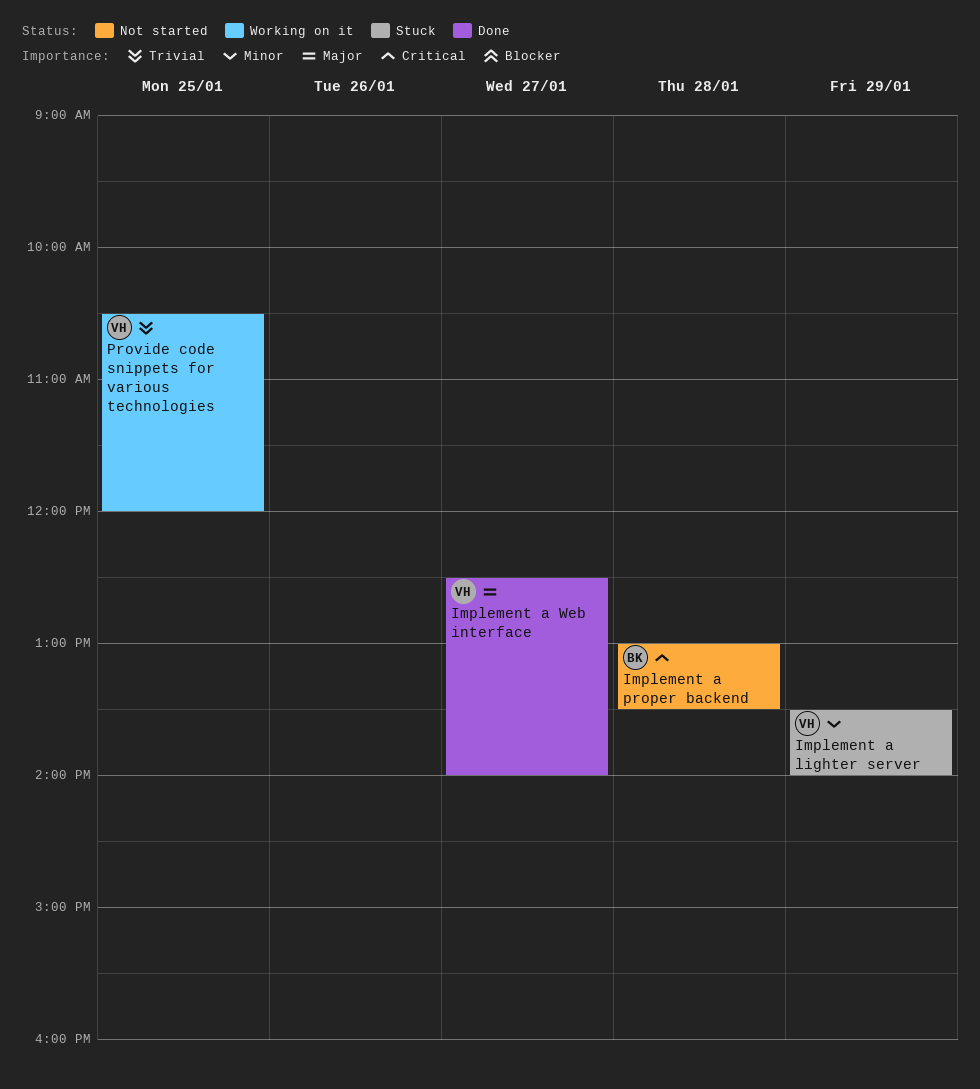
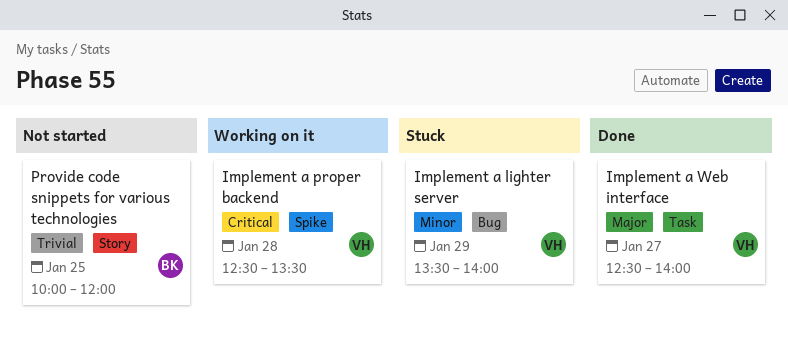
Implement a proper backend, status: Not started -> Working on it
Implement a proper backend, owner: BK -> VH
Implement a proper backend, begins: 13:00 -> 12:30
Provide code snippets for various technologies, status: Working on it -> Not started
Provide code snippets for various technologies, owner: VH -> BK
Provide code snippets for various technologies, begins: 10:30 -> 10:00

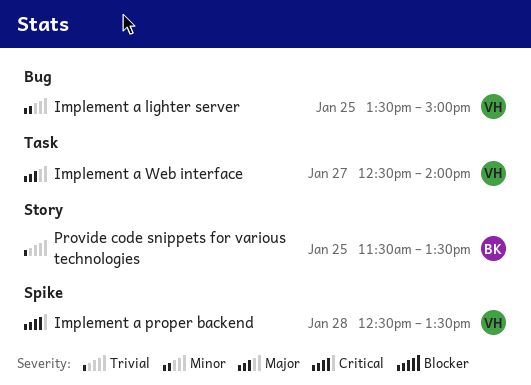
Implement a lighter server, day: Jan 29 -> Jan 25
Implement a lighter server, ends: 14:00 -> 15:00
Provide code snippets for various technologies, begins: 10:00 -> 11:30
Provide code snippets for various technologies, ends: 12:00 -> 13:30

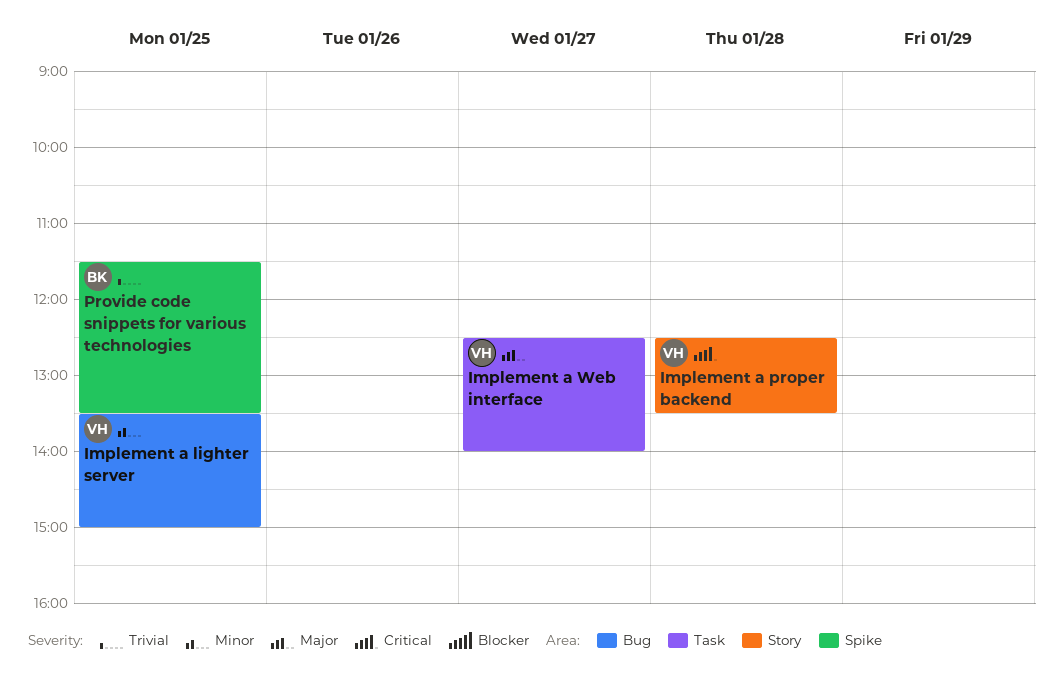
Implement a proper backend, label: Spike -> Story
Provide code snippets for various technologies, label: Story -> Spike

